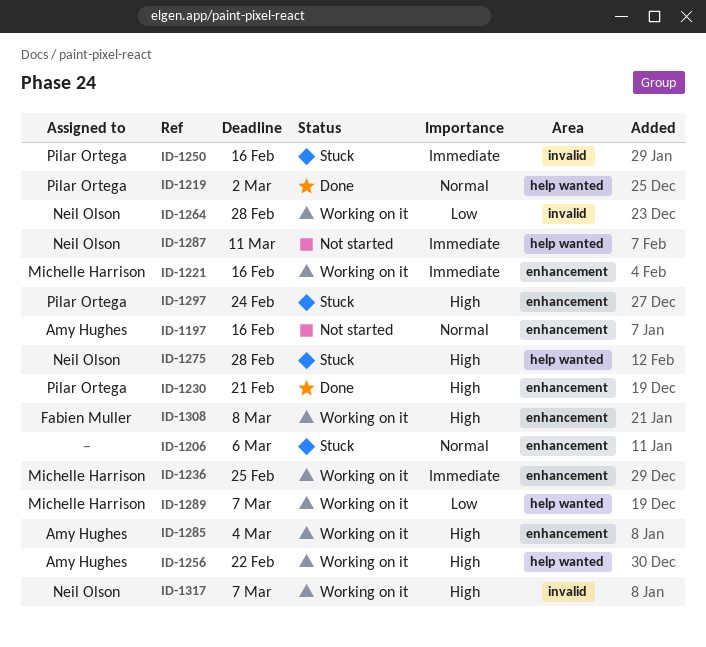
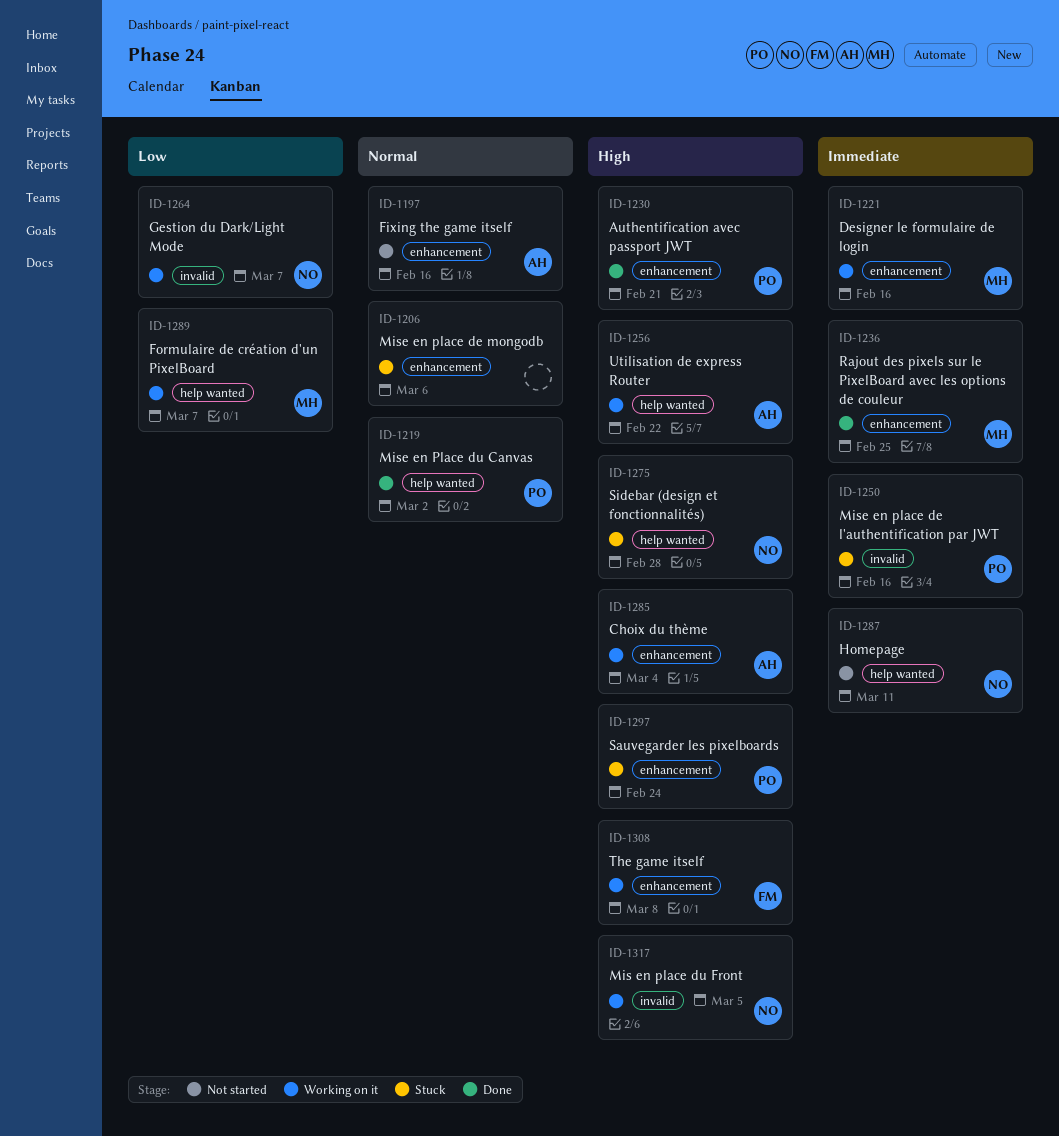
ID-1236, status: Working on it -> Done
ID-1264, due: Feb 28 -> Mar 7
ID-1317, due: Mar 7 -> Mar 5

